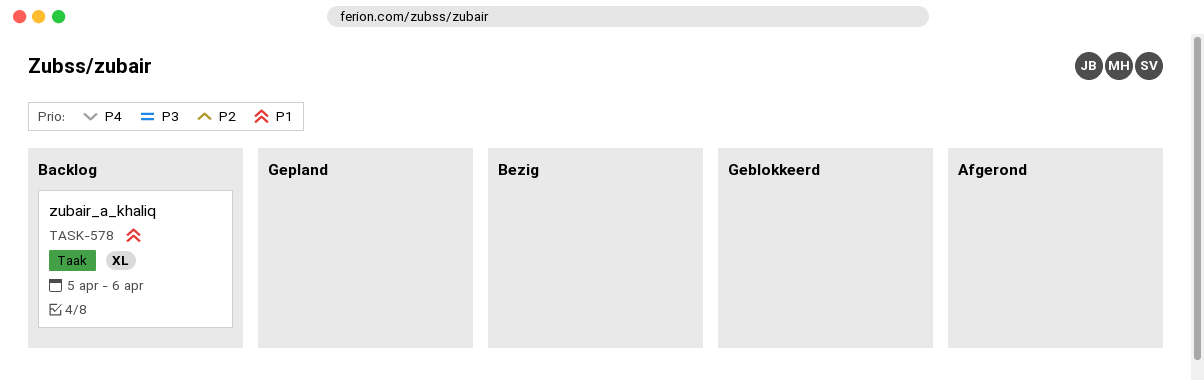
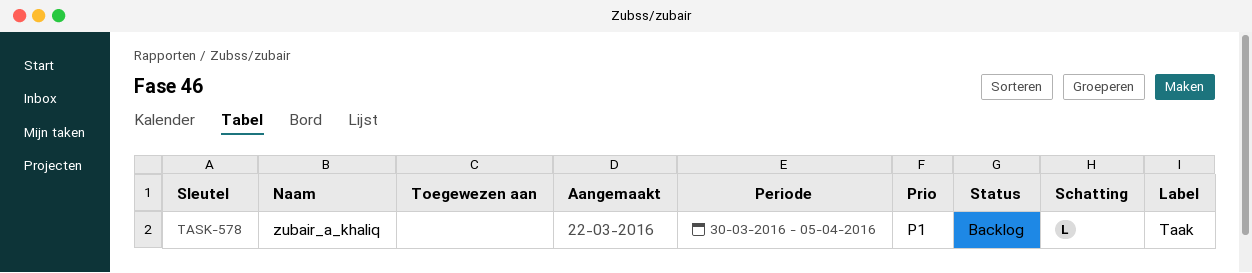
TASK-578, estimate: XL -> L
TASK-578, start: Apr 5 -> Mar 30
TASK-578, due: Apr 6 -> Apr 5

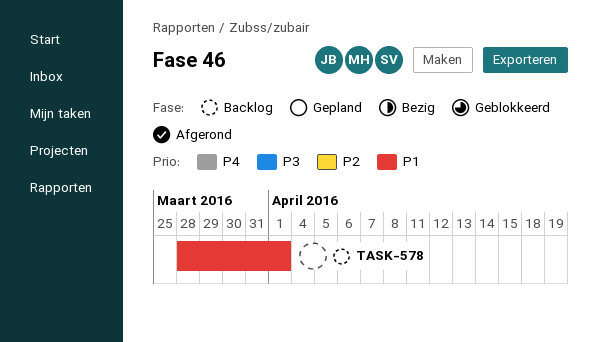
TASK-578, start: Mar 30 -> Mar 28
TASK-578, due: Apr 5 -> Apr 1

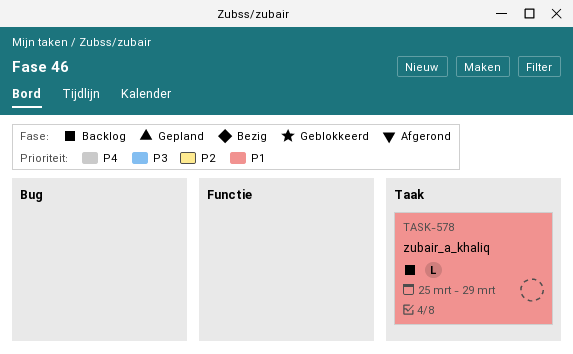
TASK-578, start: Mar 28 -> Mar 25
TASK-578, due: Apr 1 -> Mar 29

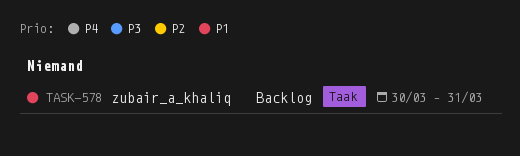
TASK-578, start: Mar 25 -> Mar 30
TASK-578, due: Mar 29 -> Mar 31

